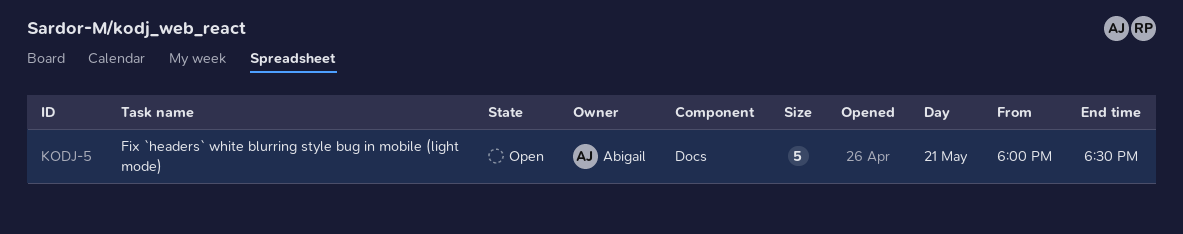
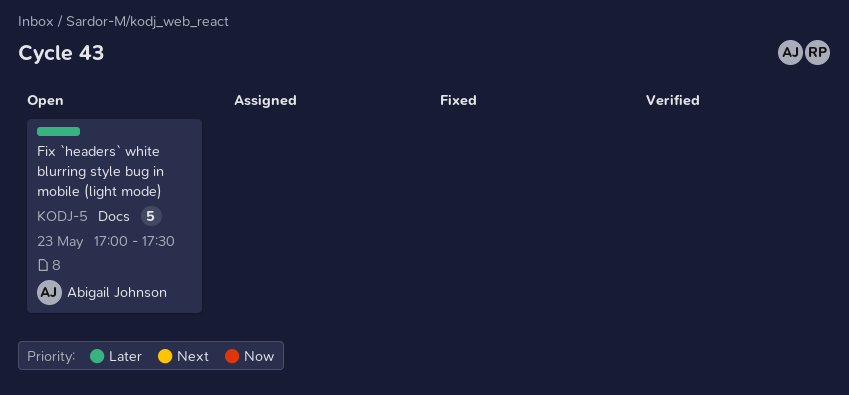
KODJ-5, day: May 21 -> May 23
KODJ-5, begins: 18:00 -> 17:00
KODJ-5, ends: 18:30 -> 17:30

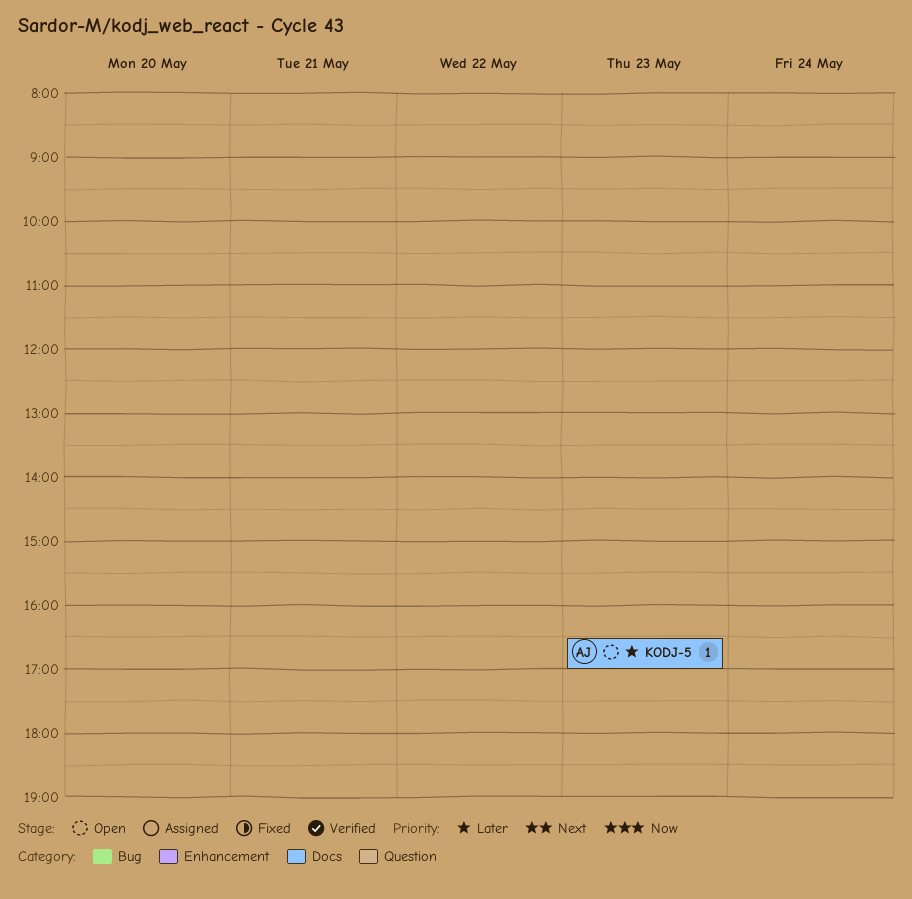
KODJ-5, estimate: 5 -> 1
KODJ-5, begins: 17:00 -> 16:30
KODJ-5, ends: 17:30 -> 17:00

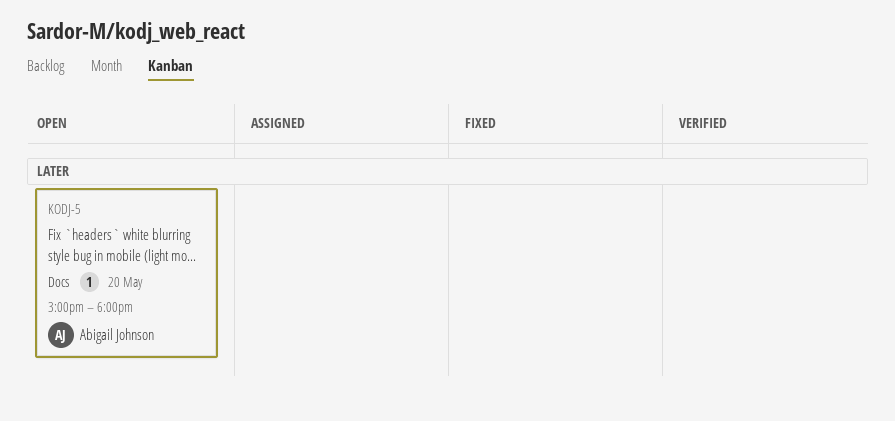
KODJ-5, day: May 23 -> May 20
KODJ-5, begins: 16:30 -> 15:00
KODJ-5, ends: 17:00 -> 18:00

